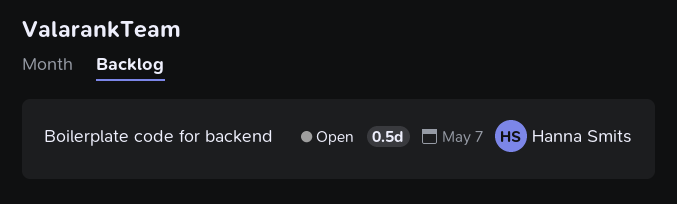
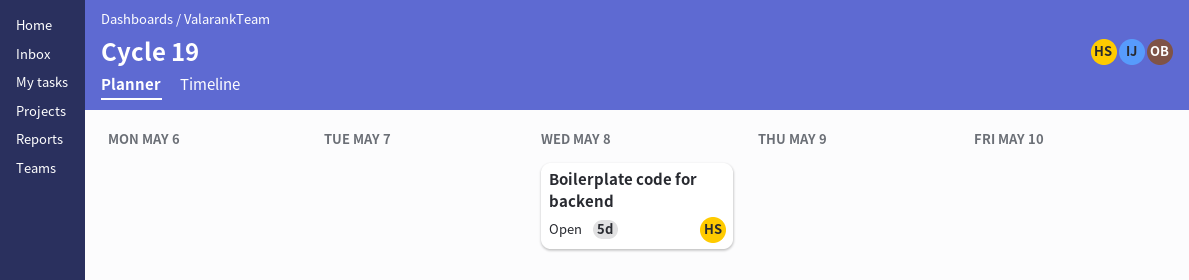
Boilerplate code for backend, estimate: 0.5d -> 5d
Boilerplate code for backend, due: May 7 -> May 8

